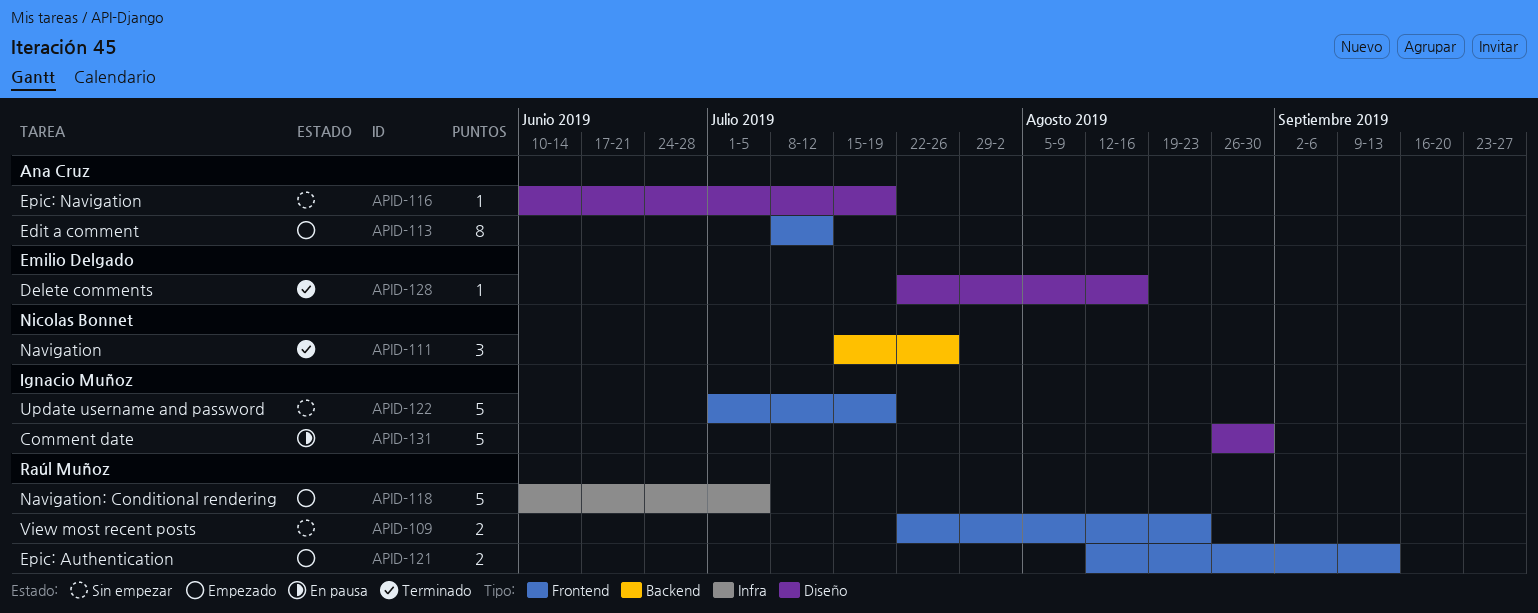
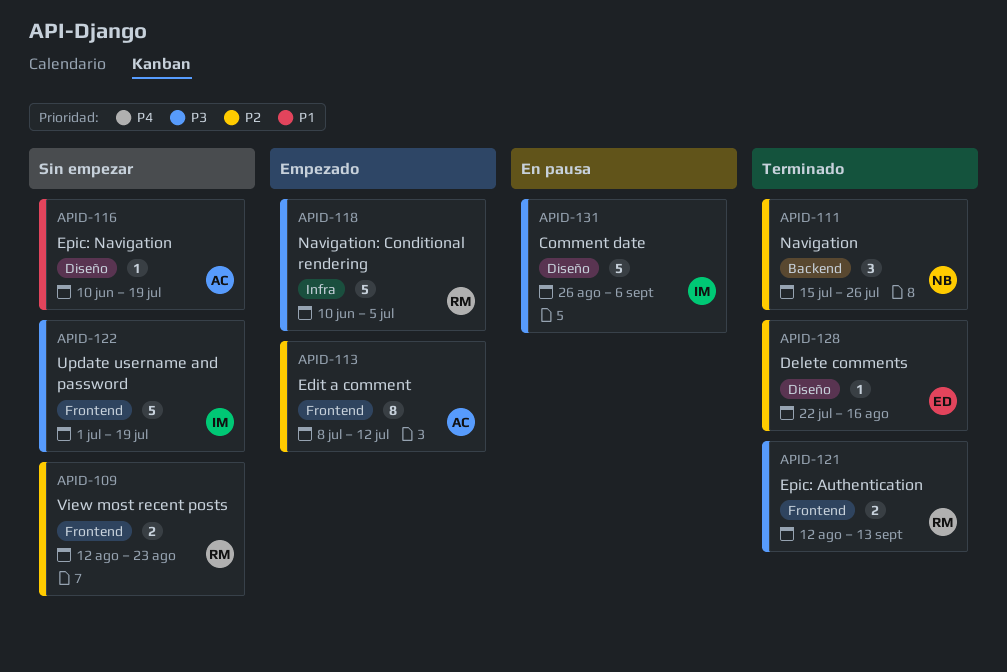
APID-109, start: Jul 22 -> Aug 12
APID-121, status: Empezado -> Terminado
APID-131, due: Aug 30 -> Sep 6

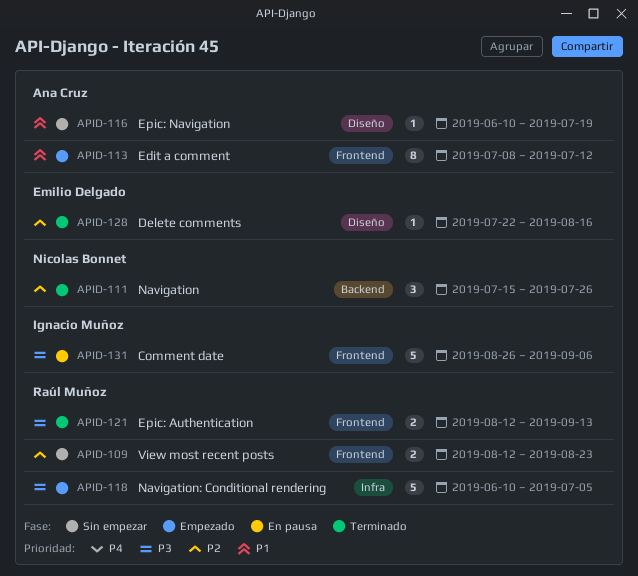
APID-113, priority: P2 -> P1
APID-122: present -> none
APID-131, label: Diseño -> Frontend

